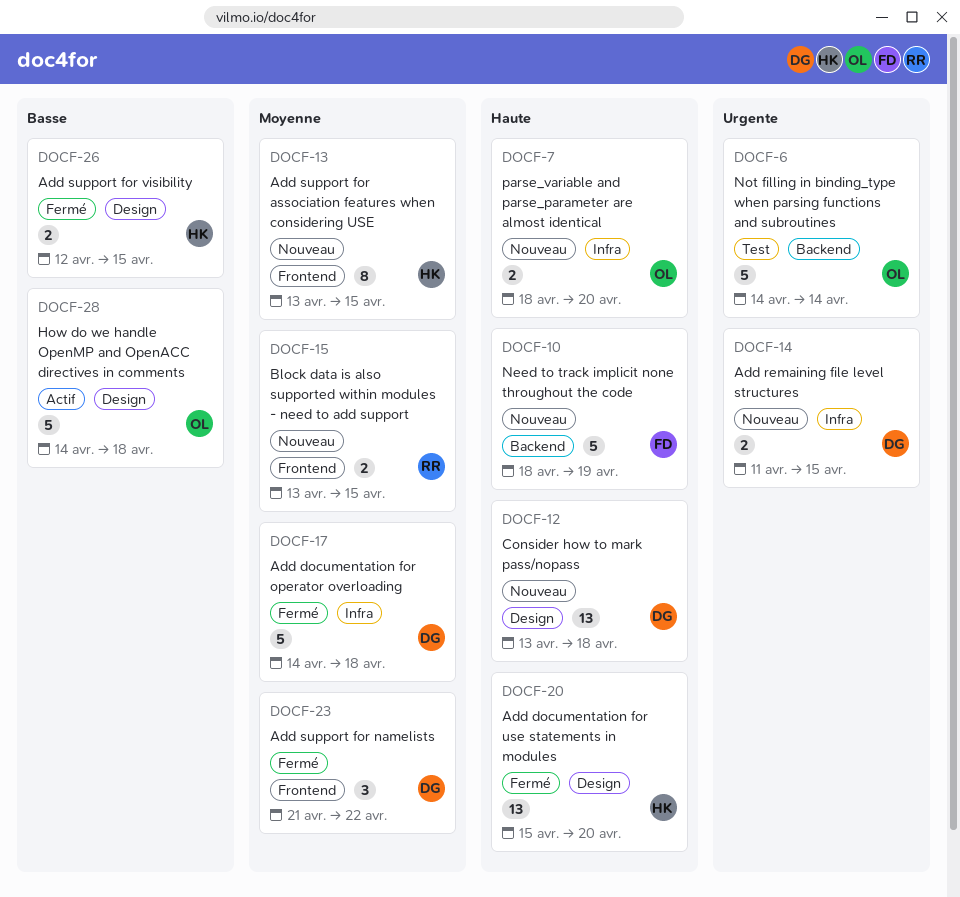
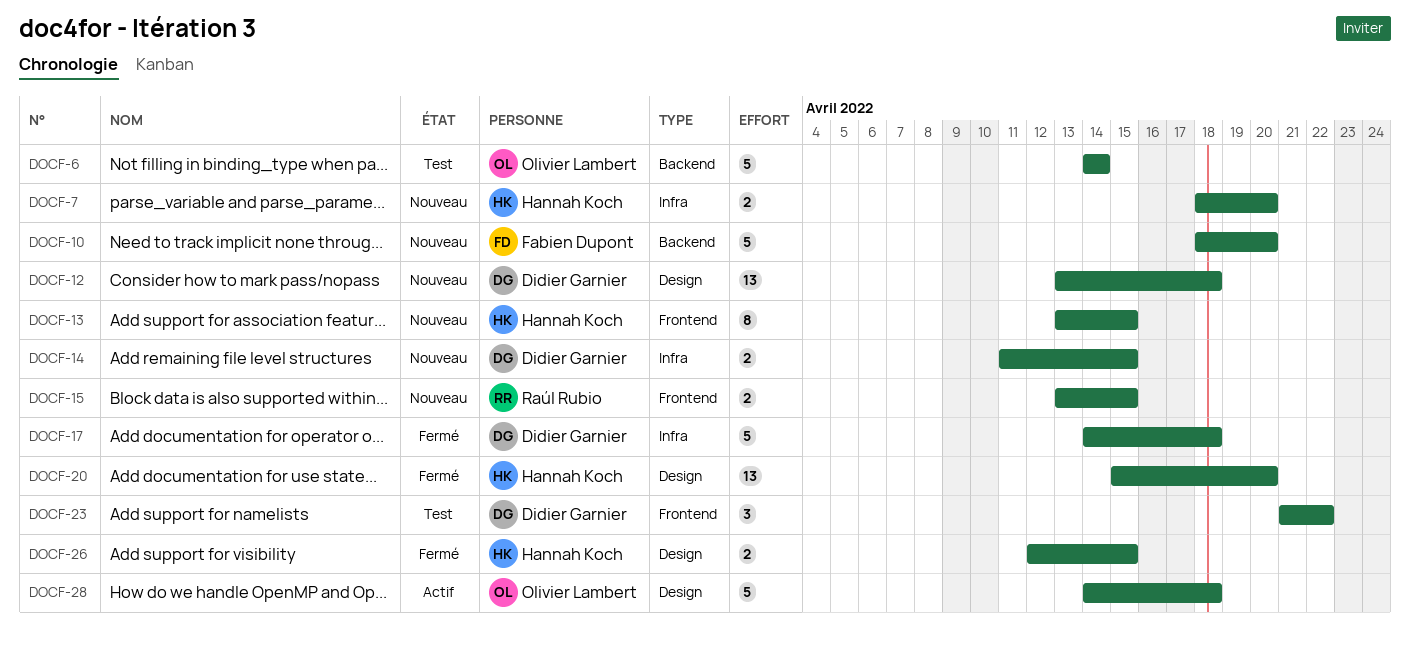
DOCF-7, owner: Olivier Lambert -> Hannah Koch
DOCF-10, due: Apr 19 -> Apr 20
DOCF-23, status: Fermé -> Test

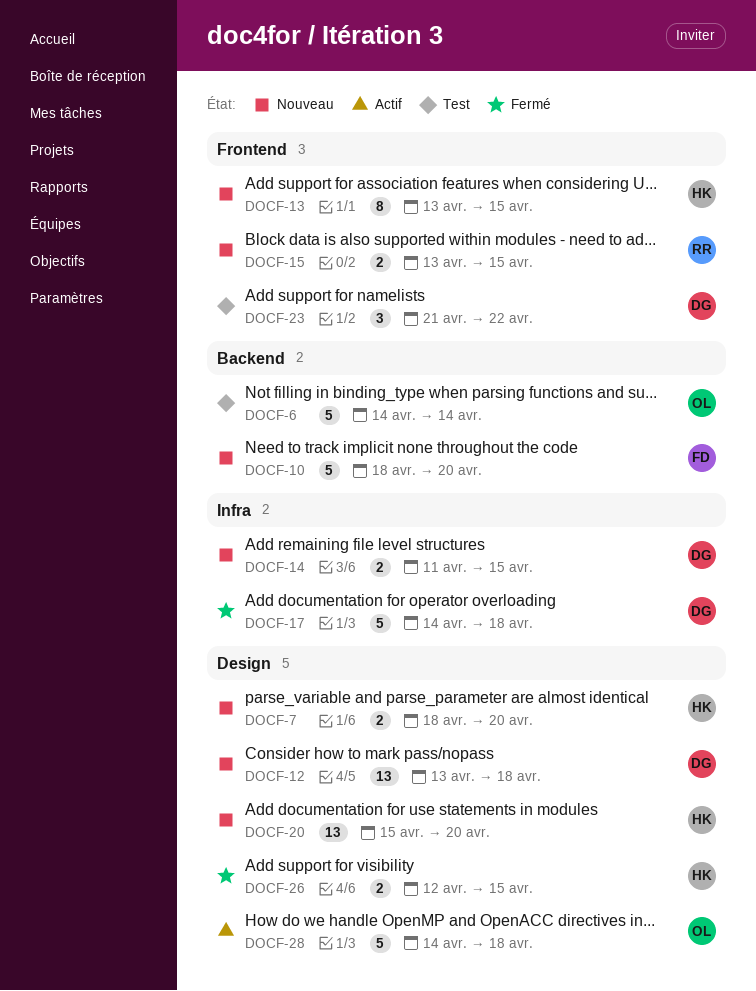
DOCF-7, label: Infra -> Design
DOCF-20, status: Fermé -> Nouveau

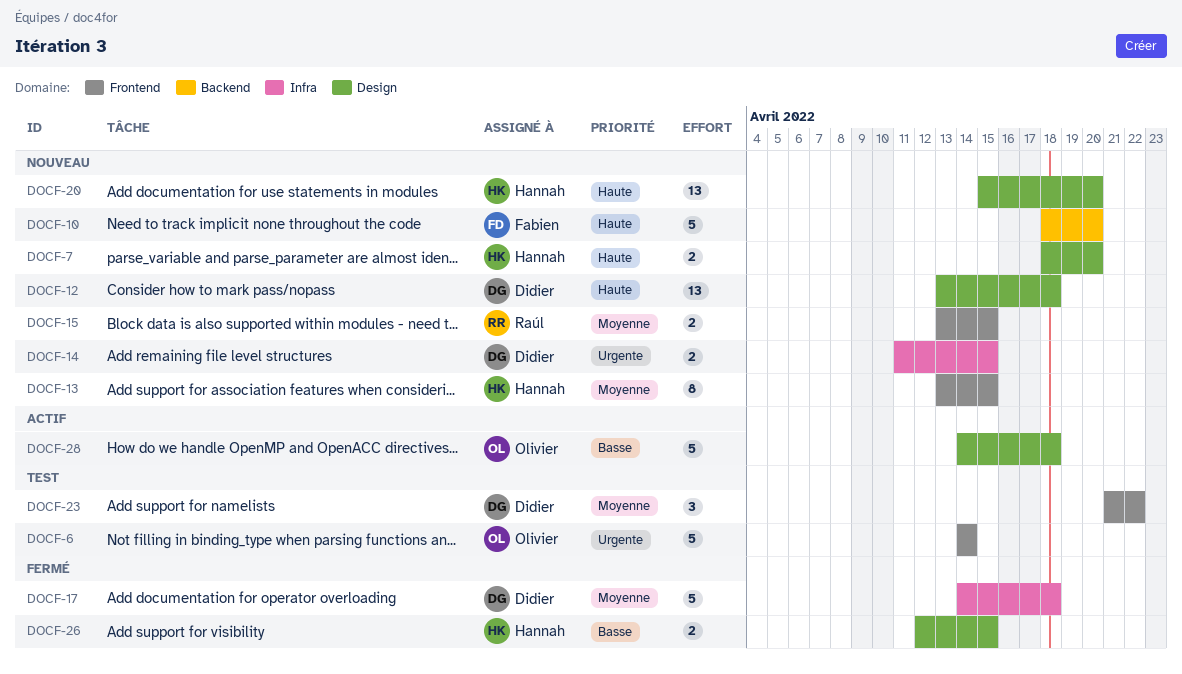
DOCF-6, label: Backend -> Frontend

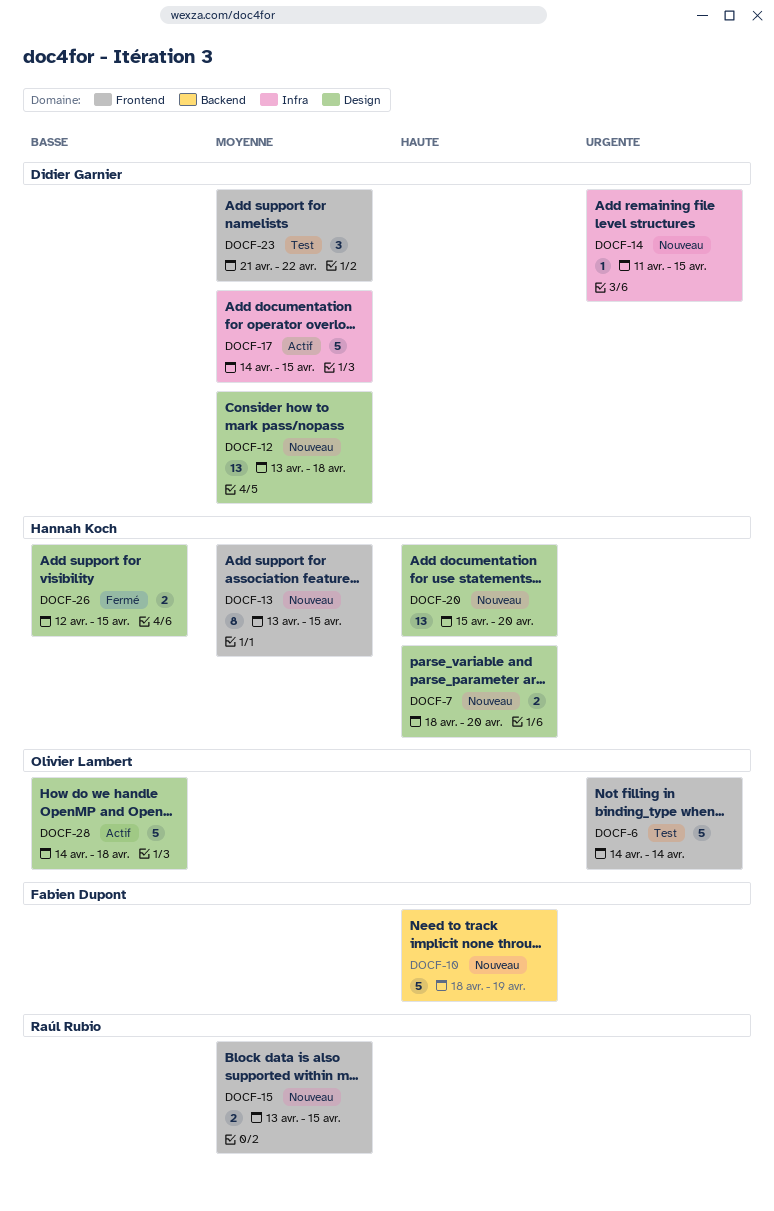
DOCF-10, due: Apr 20 -> Apr 19
DOCF-12, priority: Haute -> Moyenne
DOCF-14, estimate: 2 -> 1
DOCF-17, status: Fermé -> Actif
DOCF-17, due: Apr 18 -> Apr 15

